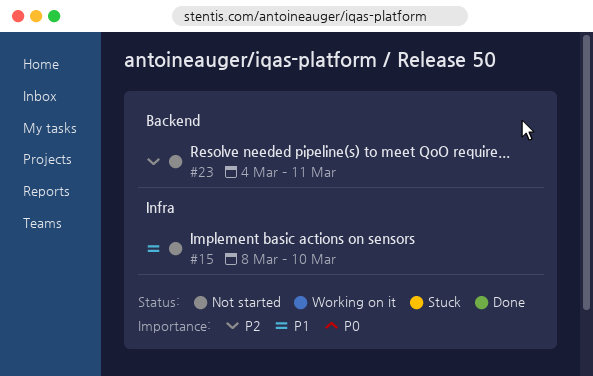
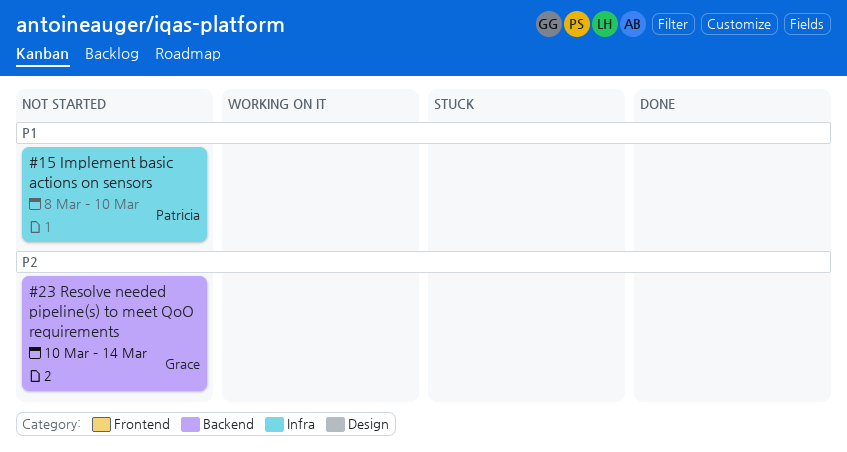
#23, start: Mar 4 -> Mar 10
#23, due: Mar 11 -> Mar 14

